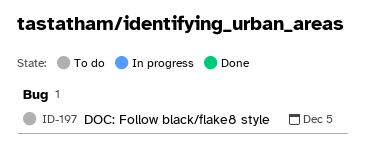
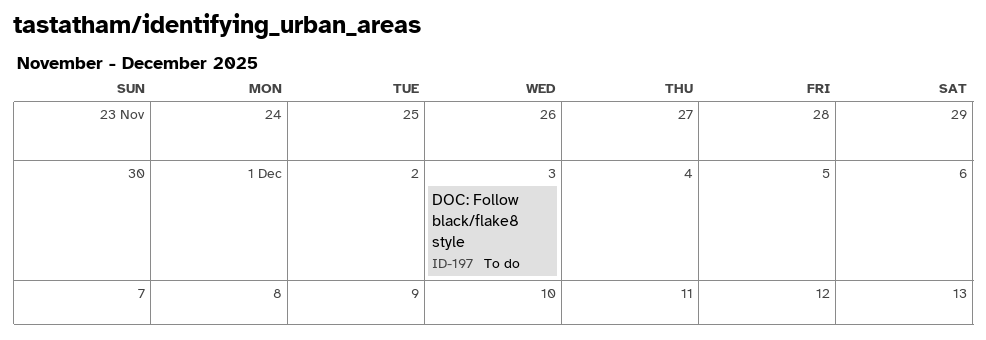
ID-197, due: Dec 5 -> Dec 3

